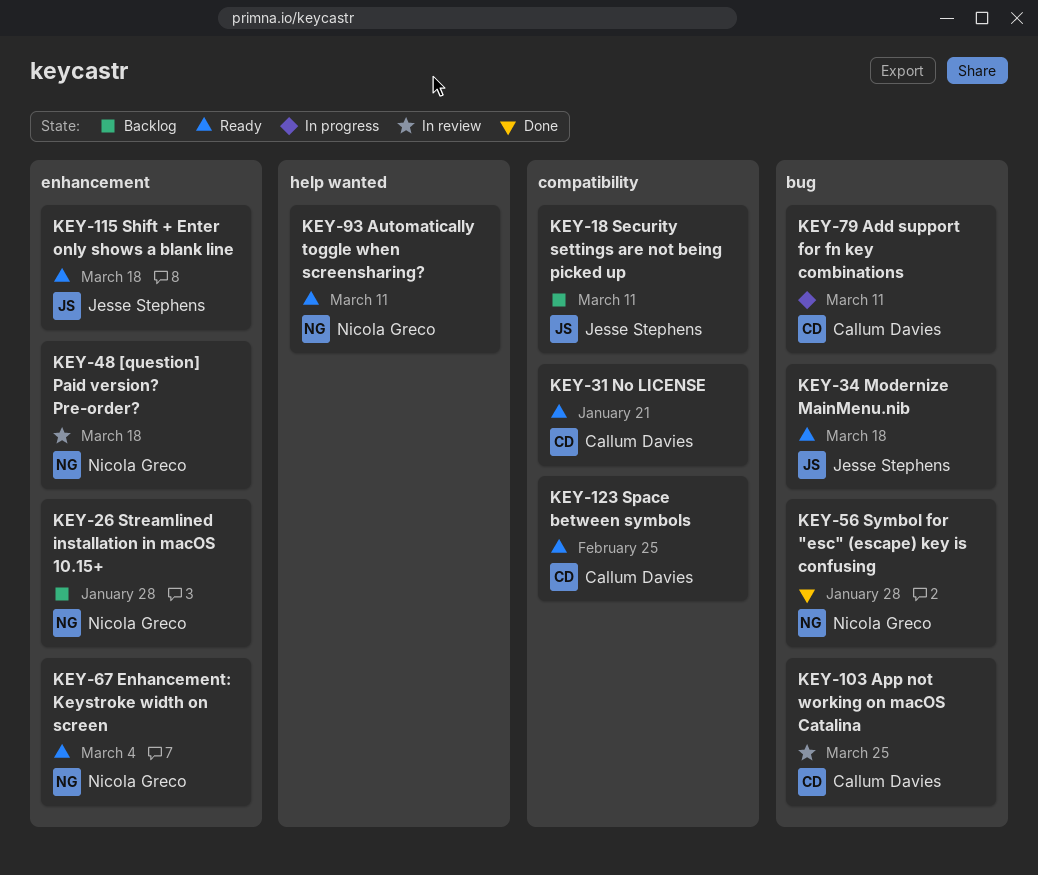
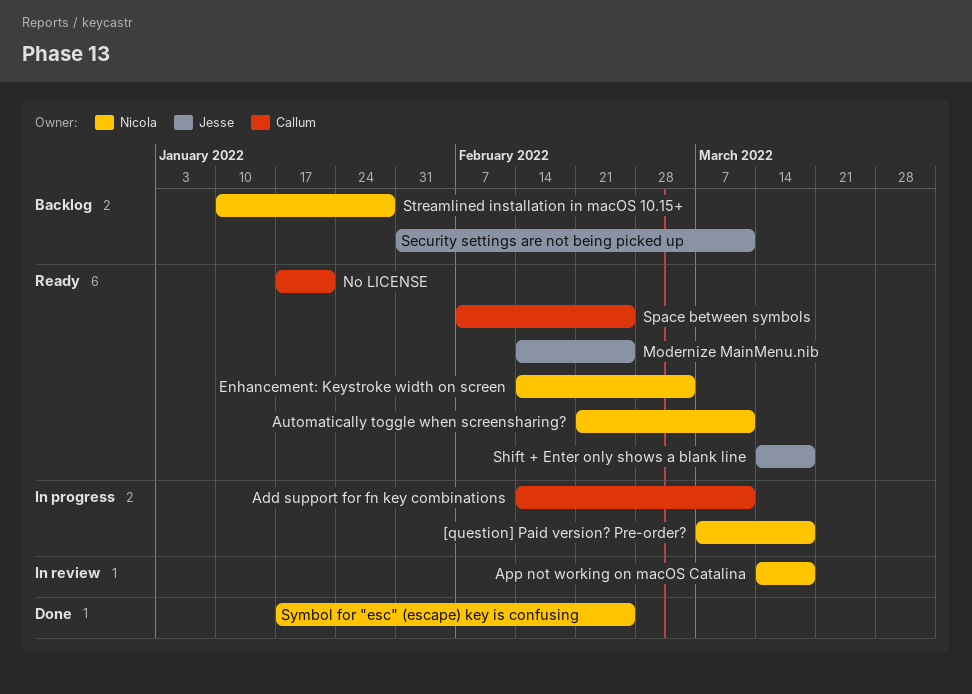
[question] Paid version? Pre-order?, status: In review -> In progress
App not working on macOS Catalina, owner: Callum Davies -> Nicola Greco
App not working on macOS Catalina, due: Mar 25 -> Mar 18
Modernize MainMenu.nib, due: Mar 18 -> Feb 25
Symbol for "esc" (escape) key is confusing, due: Jan 28 -> Feb 25

